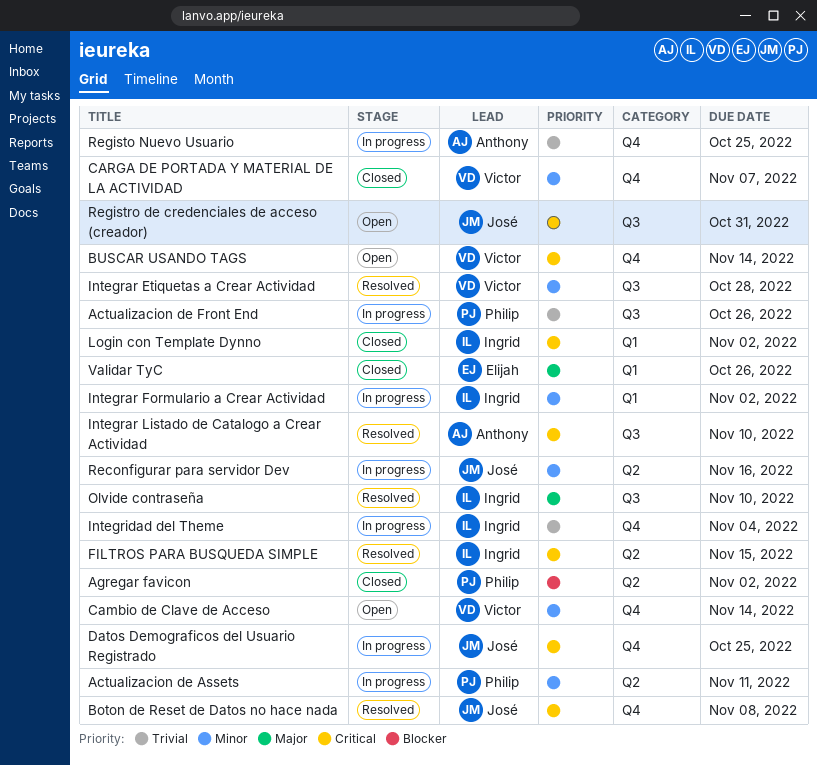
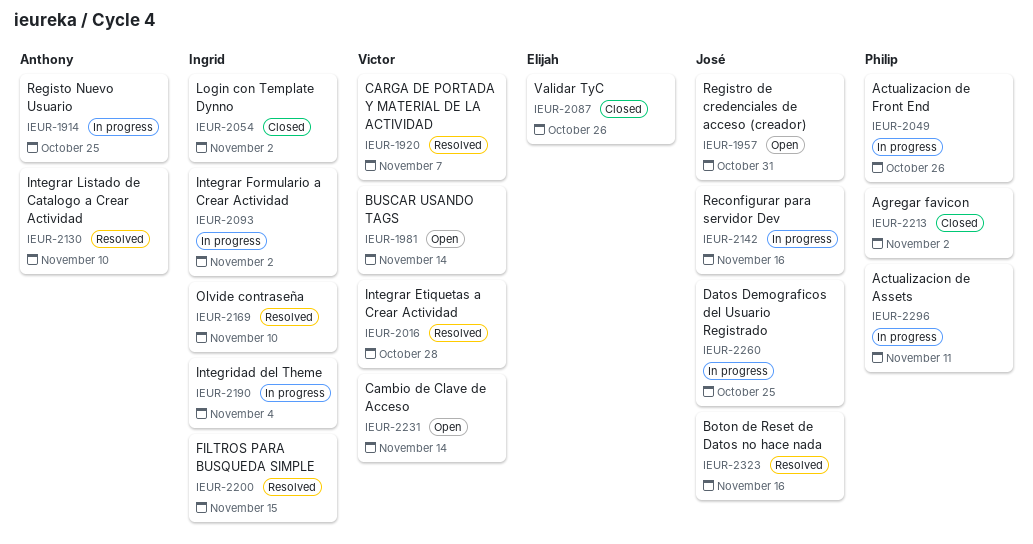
Boton de Reset de Datos no hace nada, due: Nov 8 -> Nov 16
CARGA DE PORTADA Y MATERIAL DE LA ACTIVIDAD, status: Closed -> Resolved

